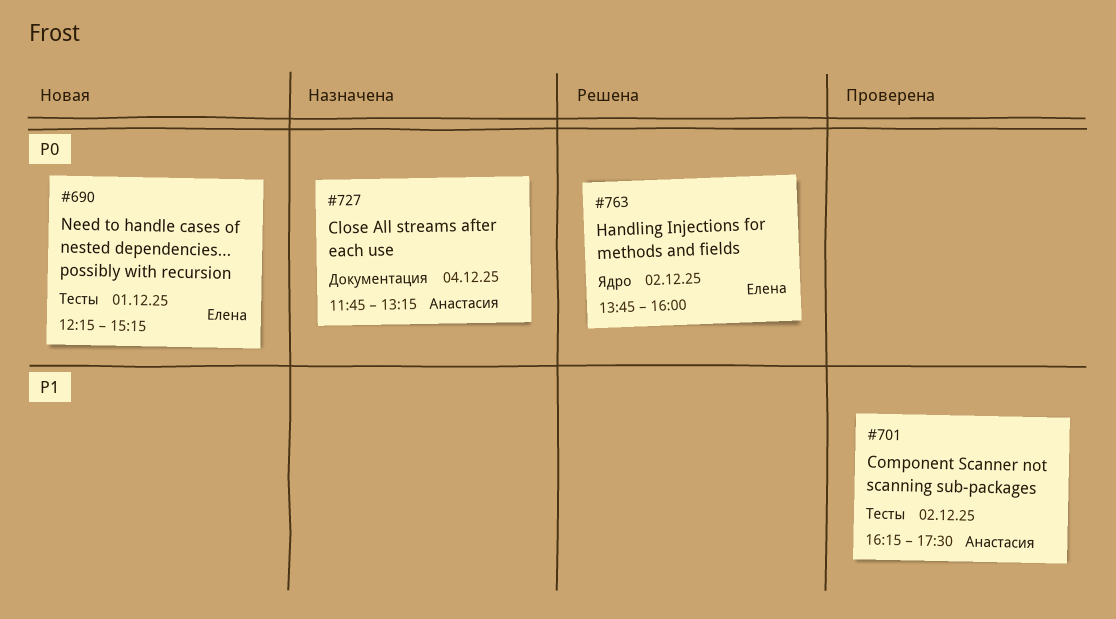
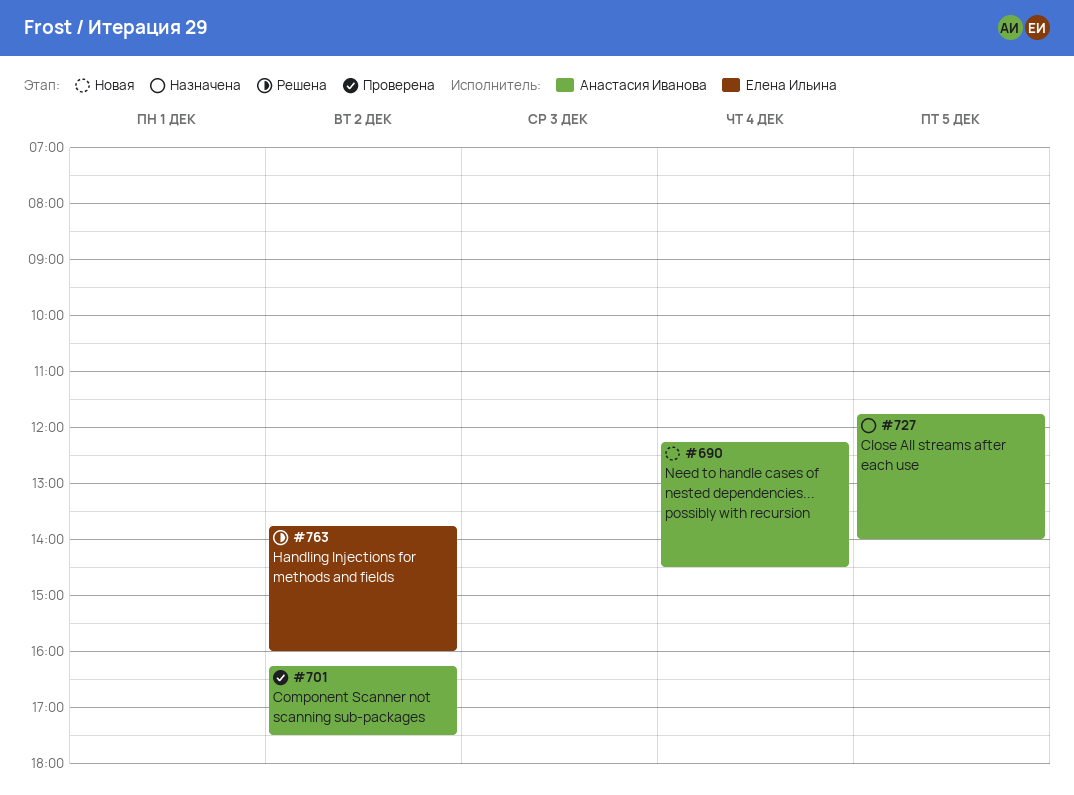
#690, owner: Елена Ильина -> Анастасия Иванова
#690, day: Dec 1 -> Dec 4
#690, ends: 15:15 -> 14:30
#727, day: Dec 4 -> Dec 5
#727, ends: 13:15 -> 14:00

